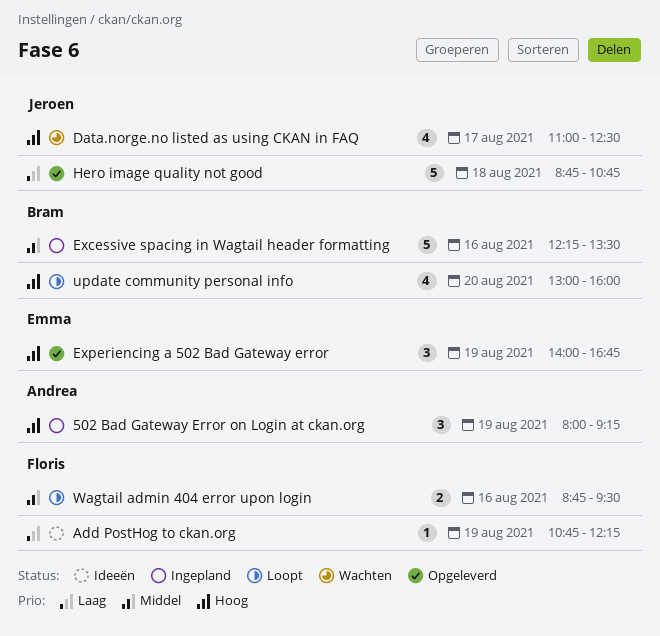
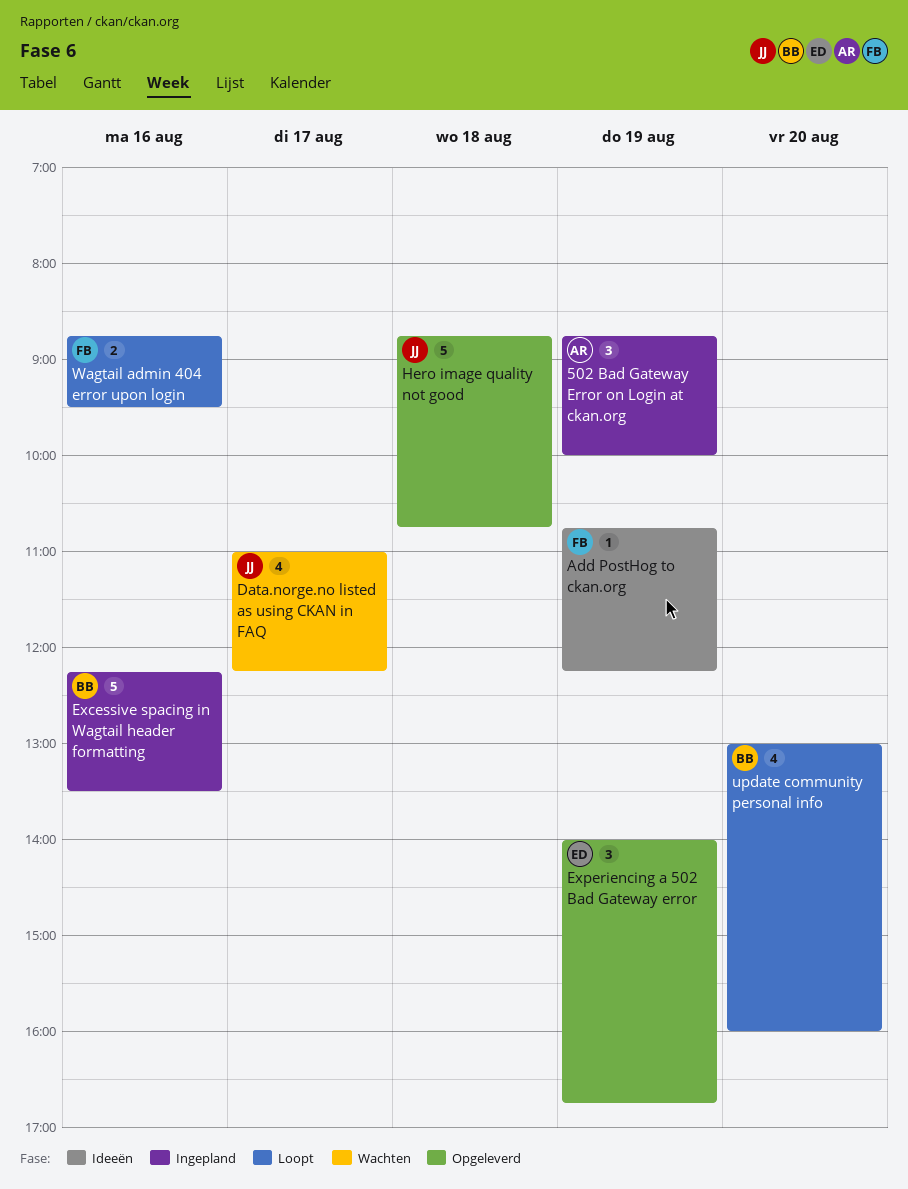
502 Bad Gateway Error on Login at ckan.org, begins: 08:00 -> 08:45
502 Bad Gateway Error on Login at ckan.org, ends: 09:15 -> 10:00
Data.norge.no listed as using CKAN in FAQ, ends: 12:30 -> 12:15

